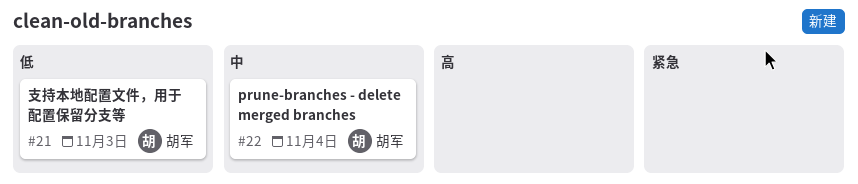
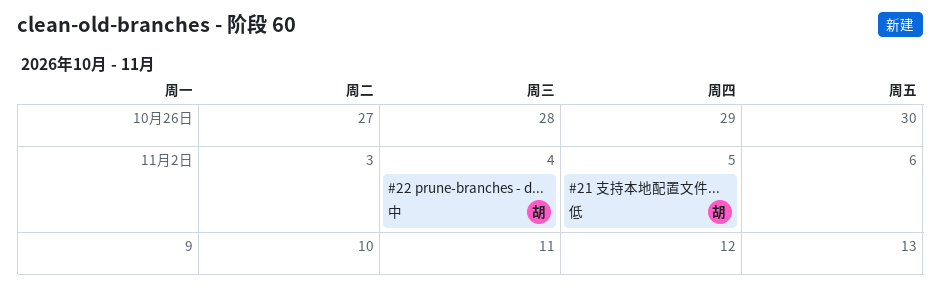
#21, due: Nov 3 -> Nov 5

